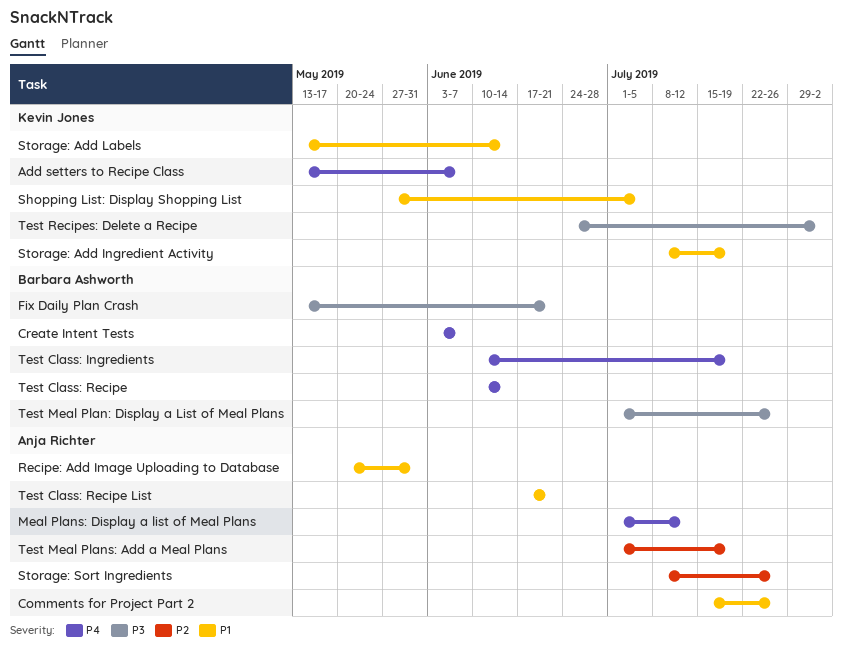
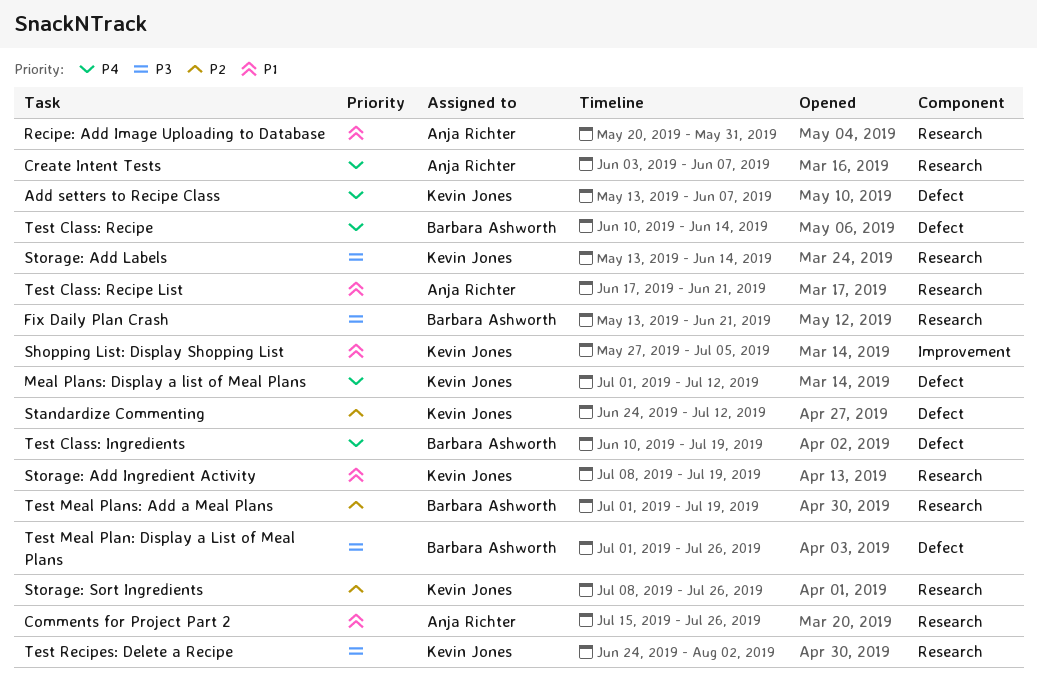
Create Intent Tests, owner: Barbara Ashworth -> Anja Richter
Meal Plans: Display a list of Meal Plans, owner: Anja Richter -> Kevin Jones
Standardize Commenting: none -> present
Storage: Add Labels, priority: P1 -> P3
Storage: Sort Ingredients, owner: Anja Richter -> Kevin Jones
Test Meal Plans: Add a Meal Plans, owner: Anja Richter -> Barbara Ashworth

